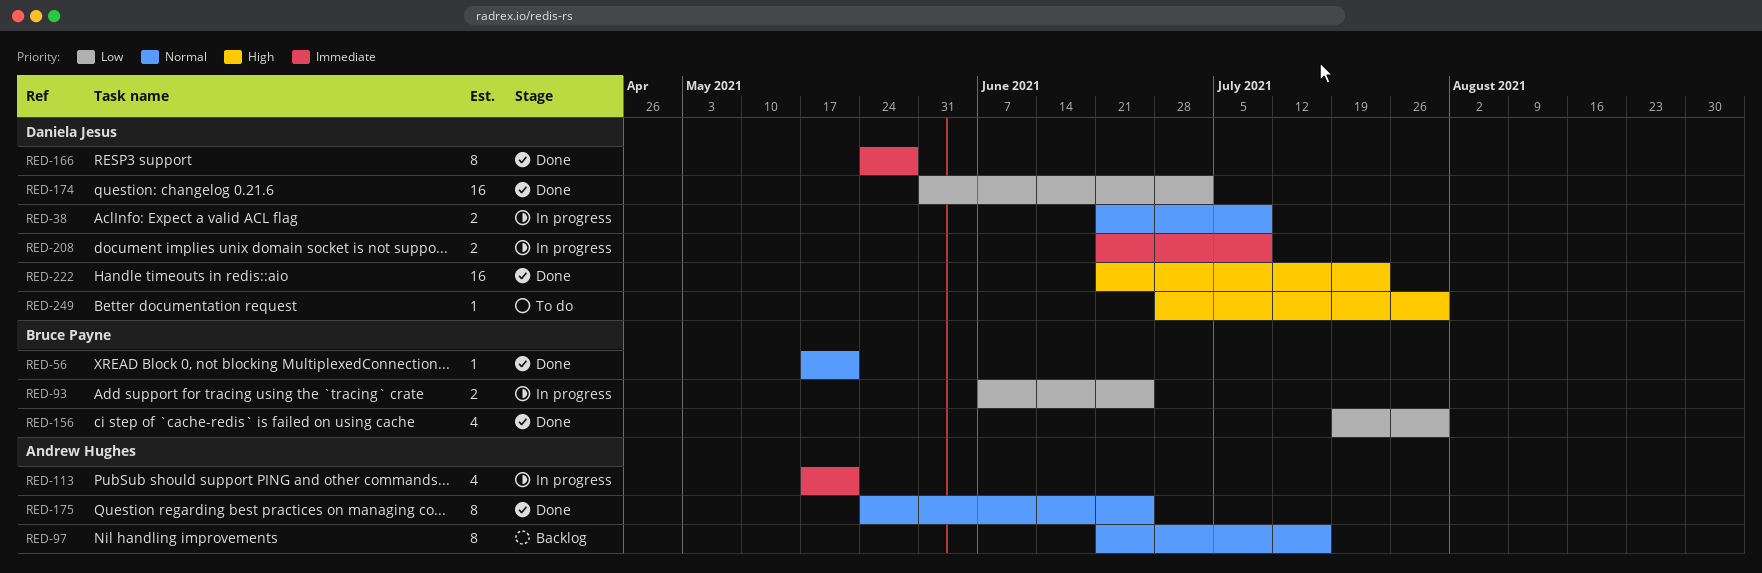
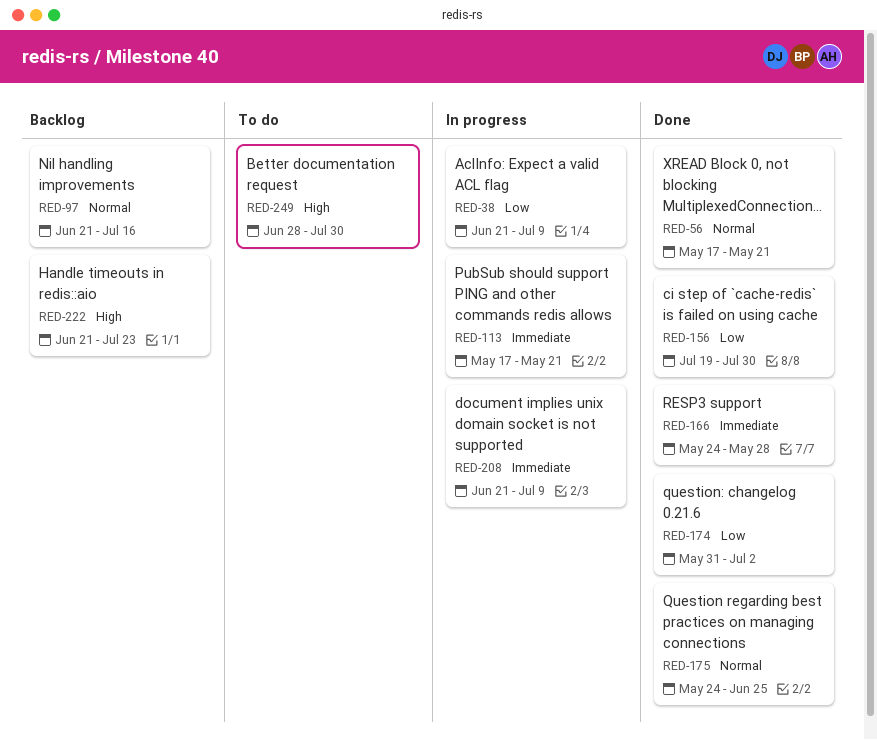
RED-38, priority: Normal -> Low
RED-93: present -> none
RED-222, status: Done -> Backlog

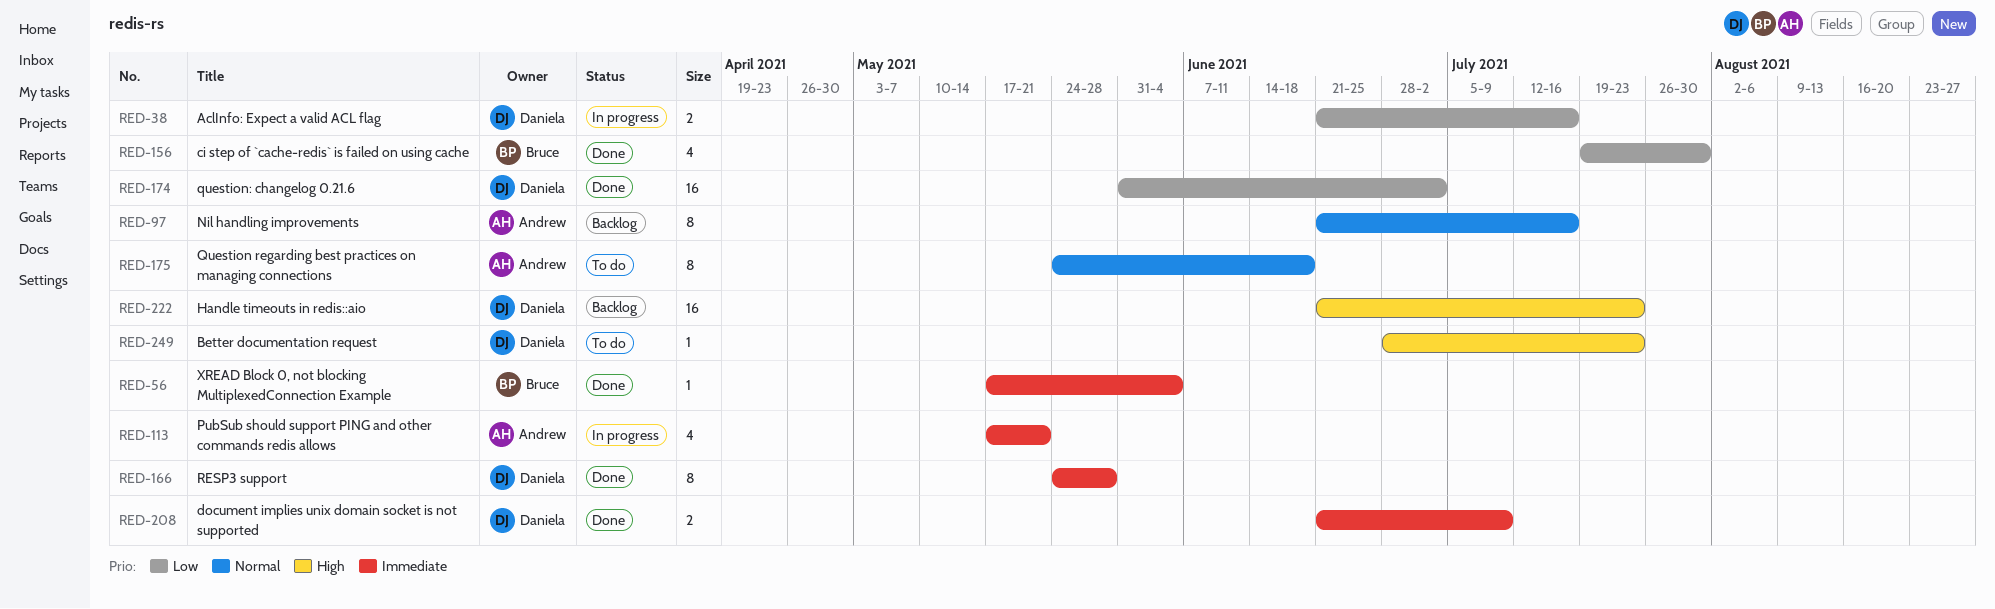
RED-38, due: Jul 9 -> Jul 16
RED-56, priority: Normal -> Immediate
RED-56, due: May 21 -> Jun 4
RED-175, status: Done -> To do
RED-175, due: Jun 25 -> Jun 18
RED-208, status: In progress -> Done
RED-249, due: Jul 30 -> Jul 23

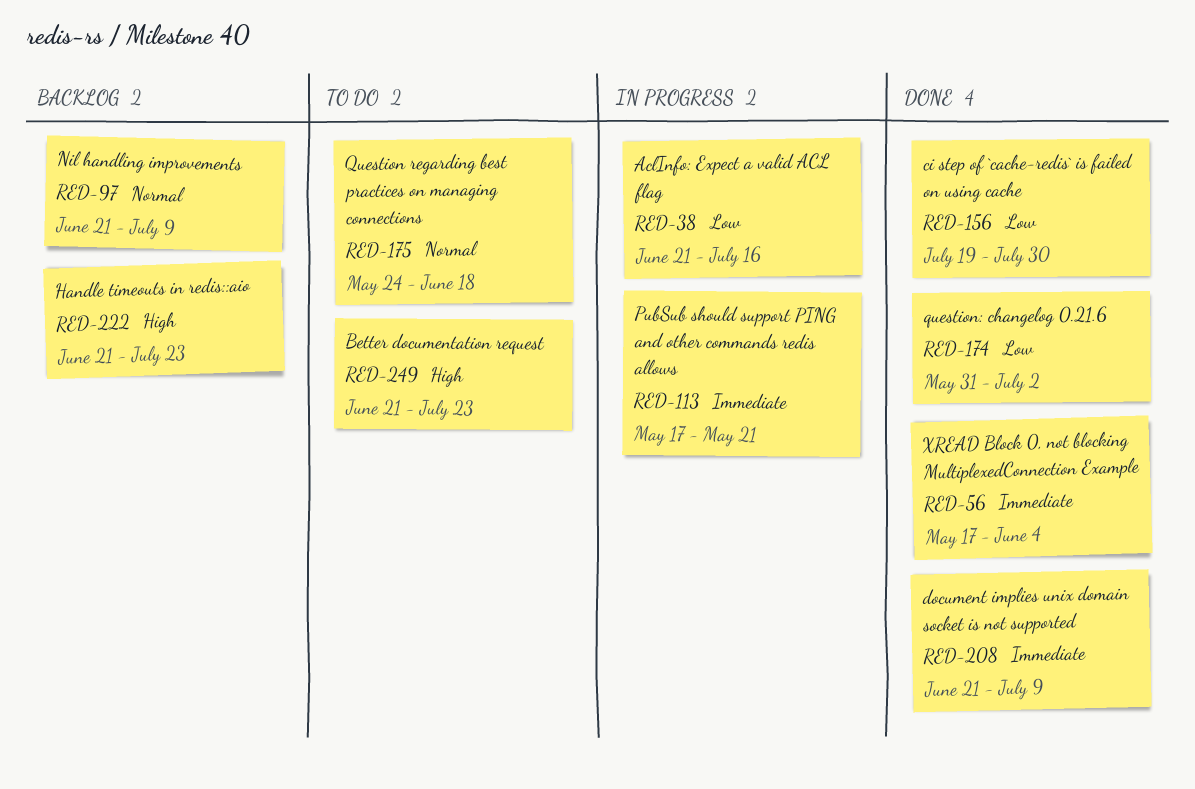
RED-97, due: Jul 16 -> Jul 9
RED-166: present -> none
RED-249, start: Jun 28 -> Jun 21

